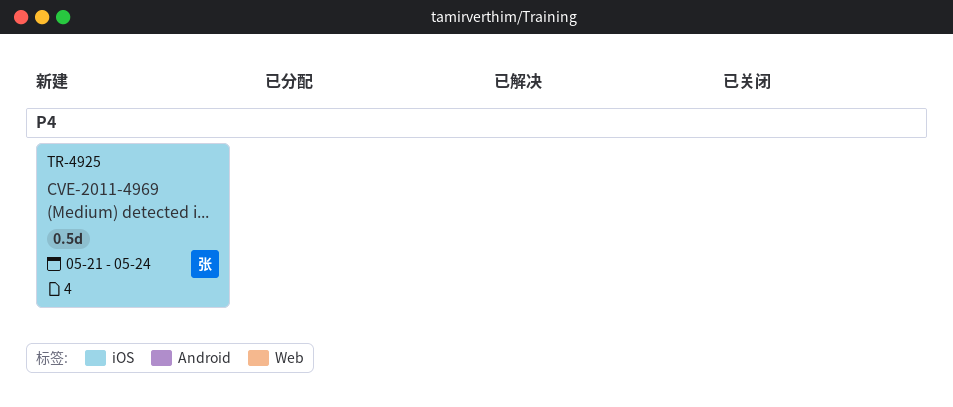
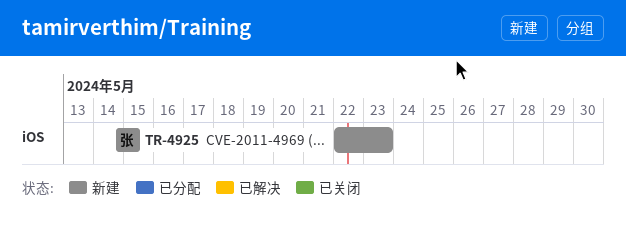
TR-4925, start: May 21 -> May 22
TR-4925, due: May 24 -> May 23

